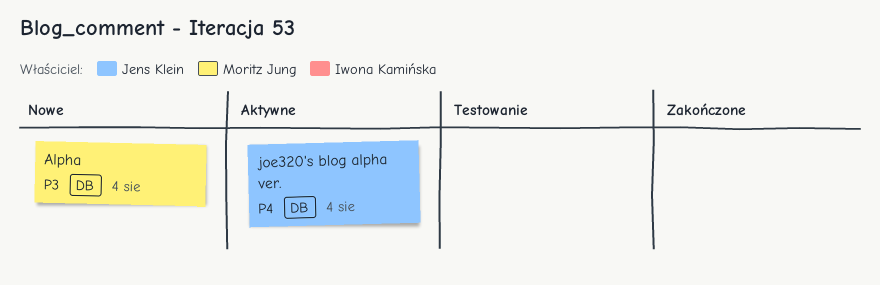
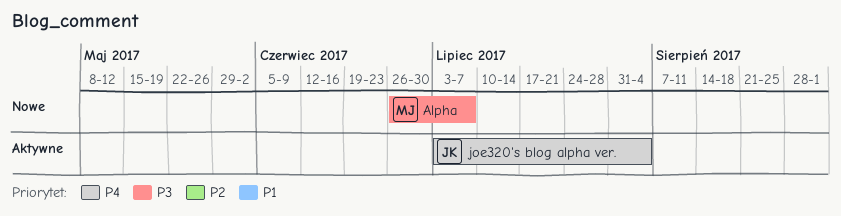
Alpha, due: Aug 4 -> Jul 7

